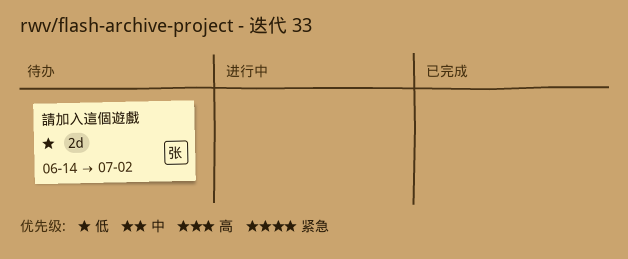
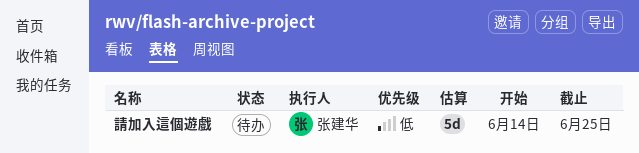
請加入這個遊戲, estimate: 2d -> 5d
請加入這個遊戲, due: Jul 2 -> Jun 25

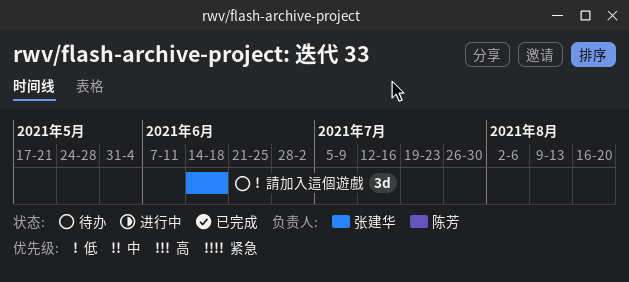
請加入這個遊戲, estimate: 5d -> 3d
請加入這個遊戲, due: Jun 25 -> Jun 18

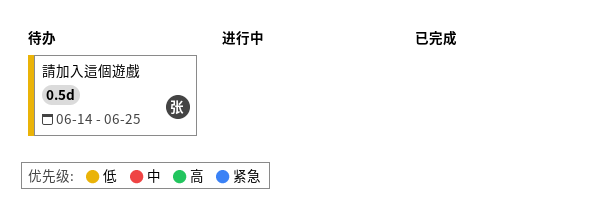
請加入這個遊戲, estimate: 3d -> 0.5d
請加入這個遊戲, due: Jun 18 -> Jun 25

